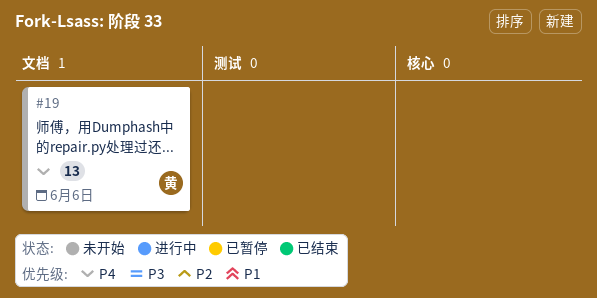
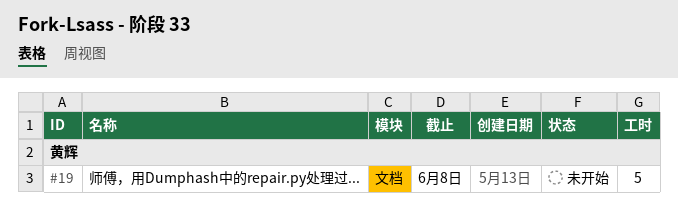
#19, estimate: 13 -> 5
#19, due: Jun 6 -> Jun 8

